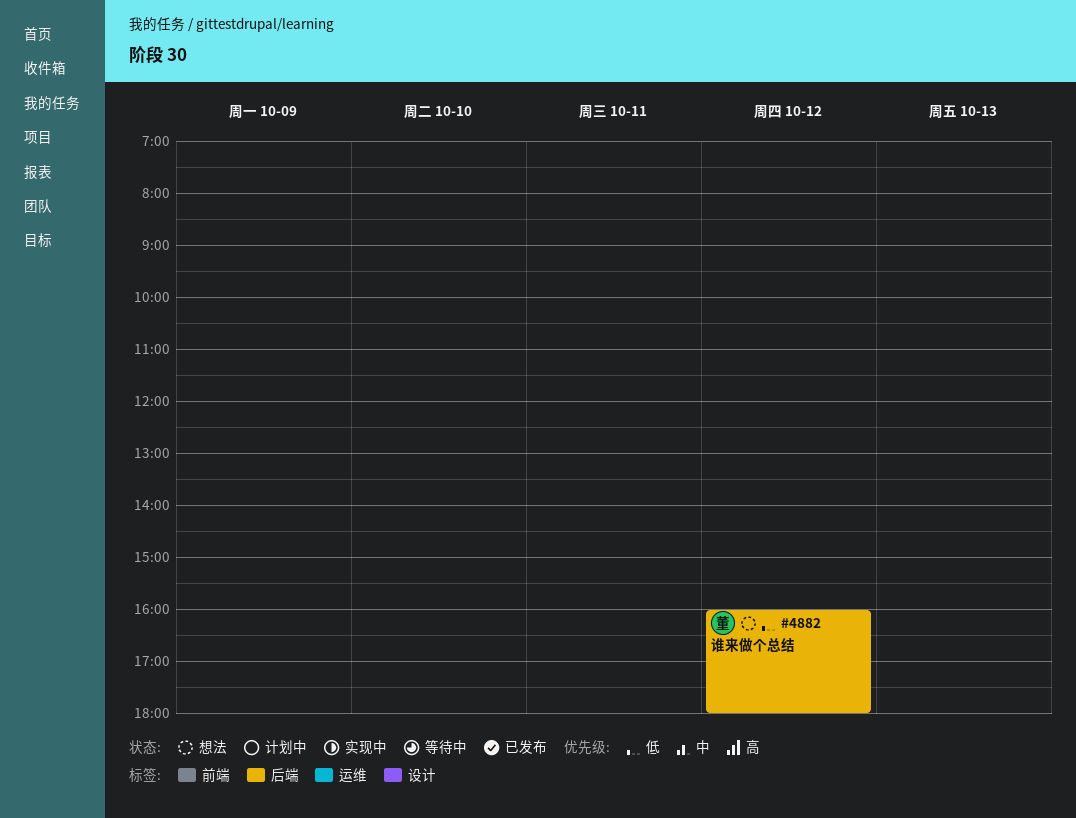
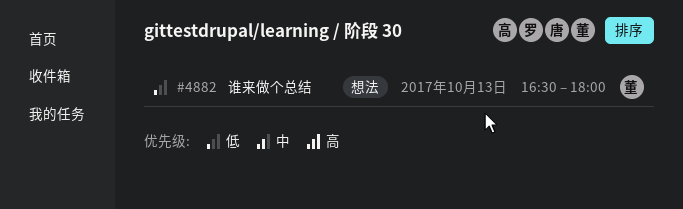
#4882, day: Oct 12 -> Oct 13
#4882, begins: 16:00 -> 16:30

